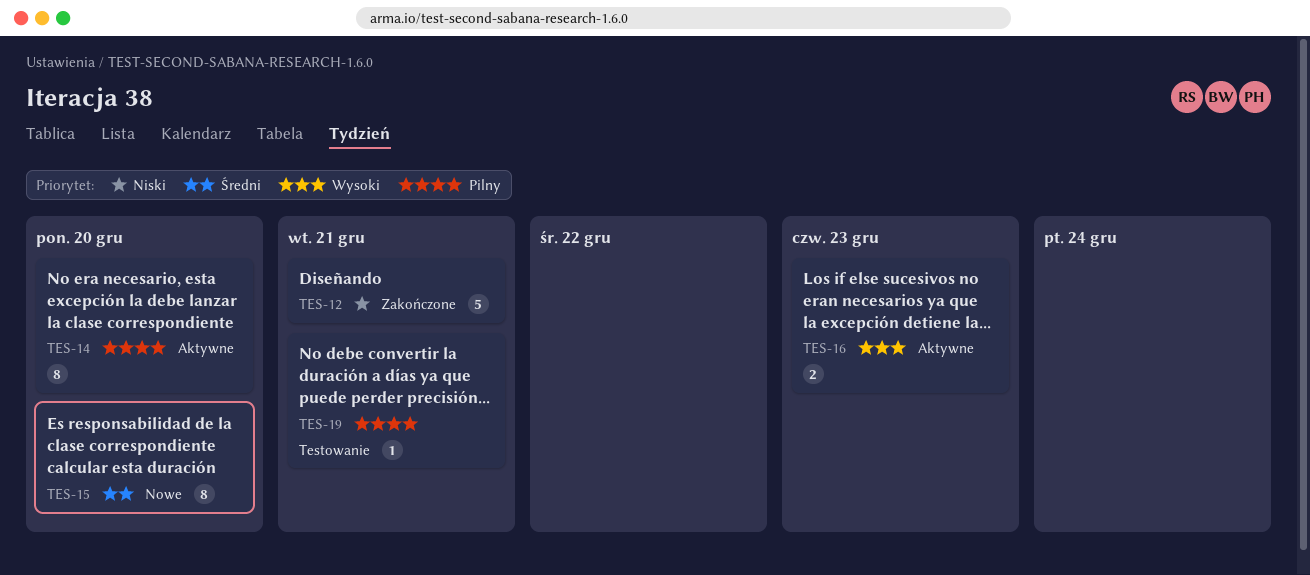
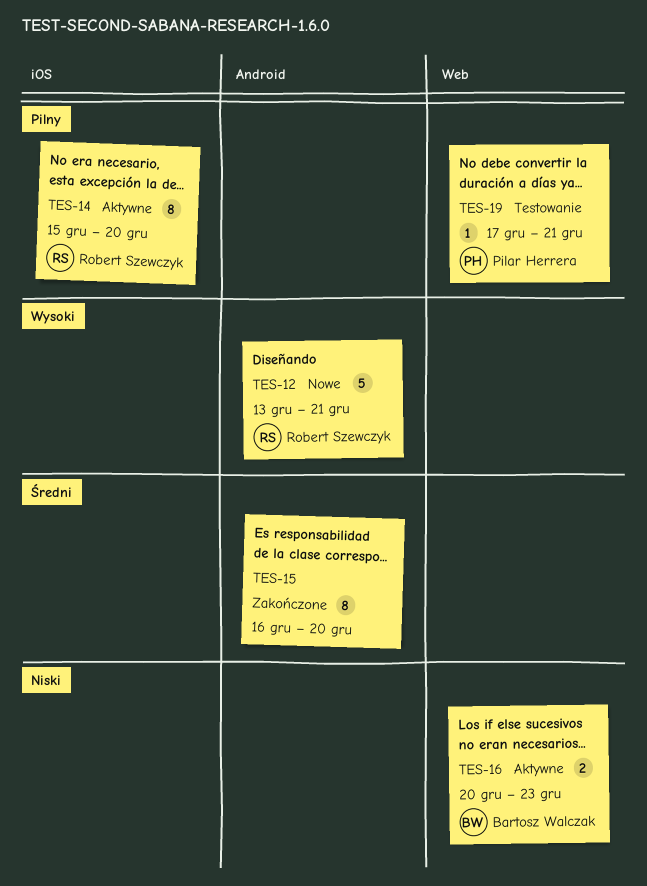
TES-12, status: Zakończone -> Nowe
TES-12, priority: Niski -> Wysoki
TES-15, status: Nowe -> Zakończone
TES-16, priority: Wysoki -> Niski

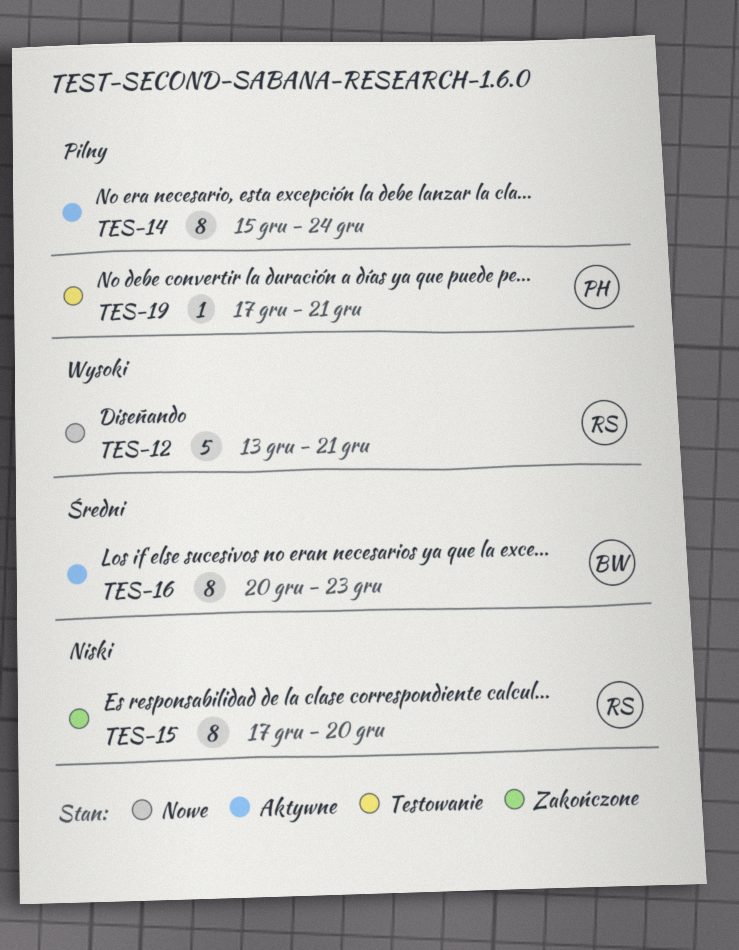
TES-14, owner: Robert Szewczyk -> none
TES-14, due: Dec 20 -> Dec 24
TES-15, owner: none -> Robert Szewczyk
TES-15, priority: Średni -> Niski
TES-15, start: Dec 16 -> Dec 17
TES-16, priority: Niski -> Średni
TES-16, estimate: 2 -> 8

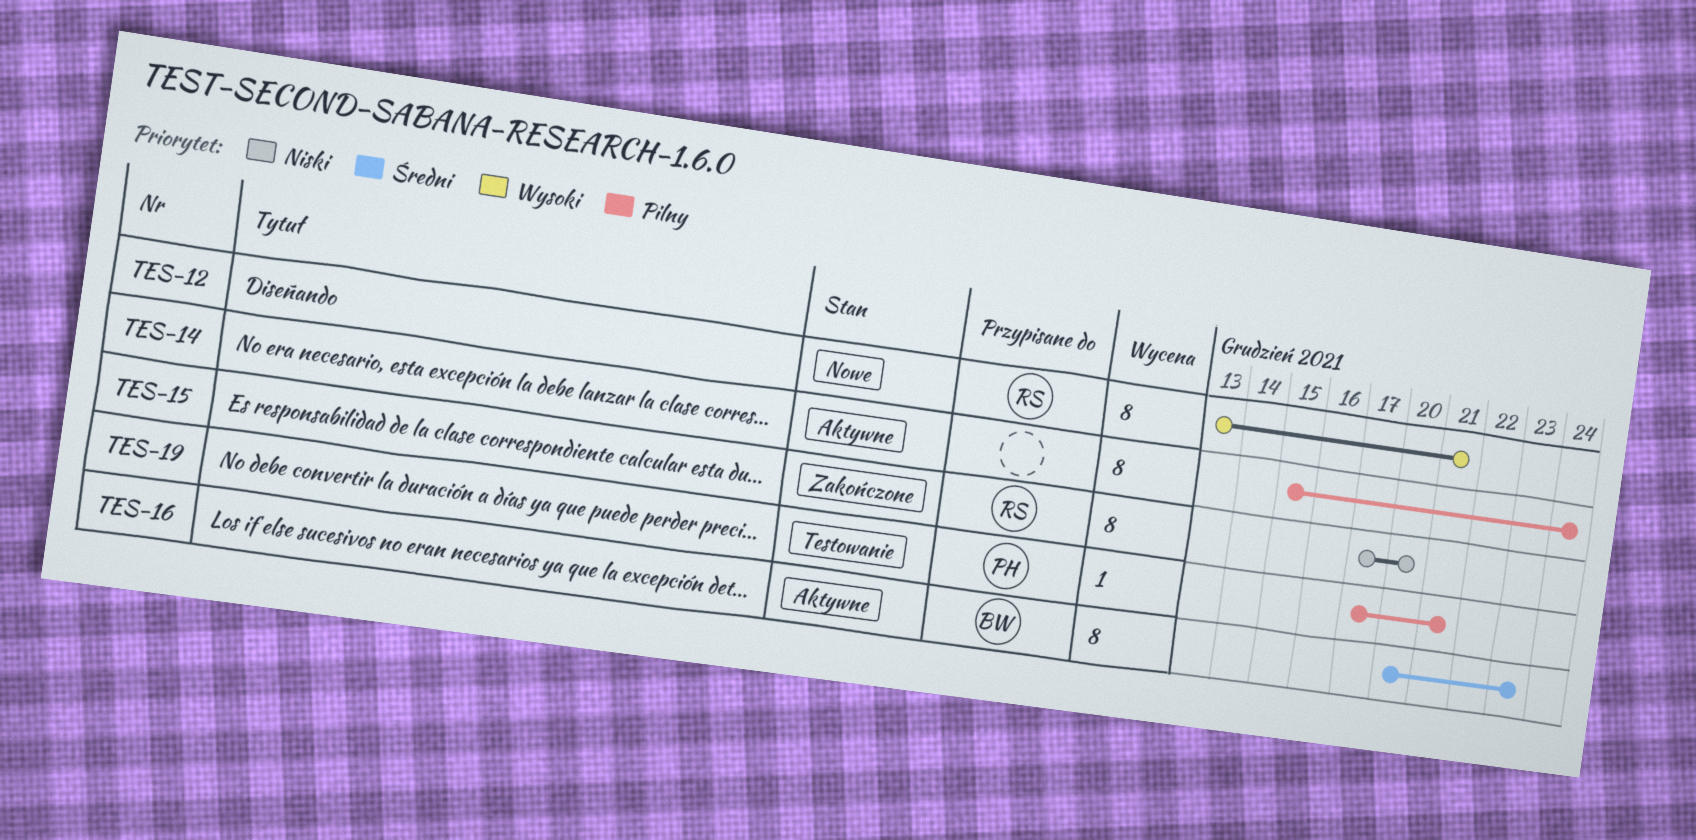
TES-12, estimate: 5 -> 8

